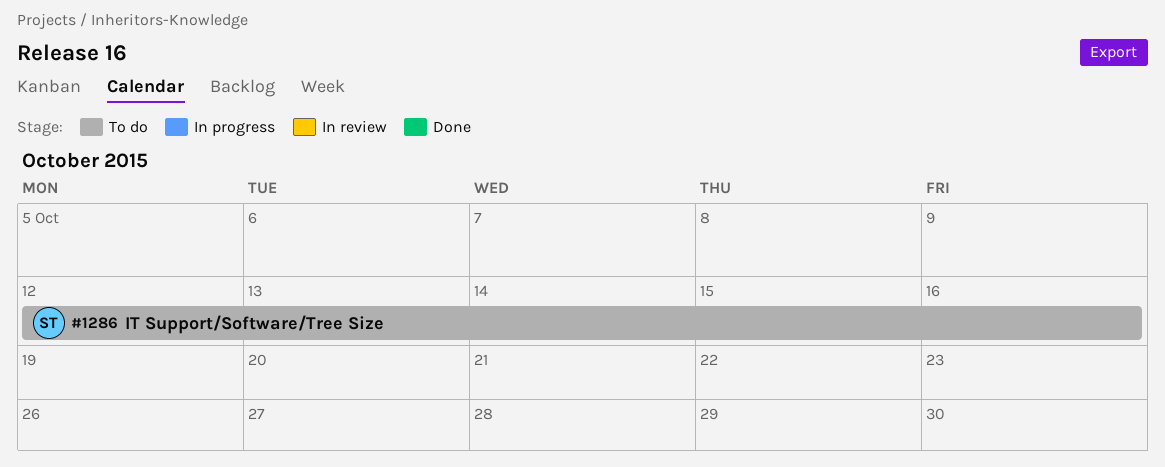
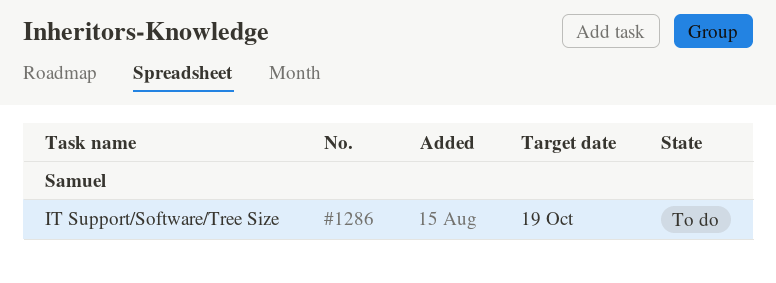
#1286, due: Oct 16 -> Oct 19

